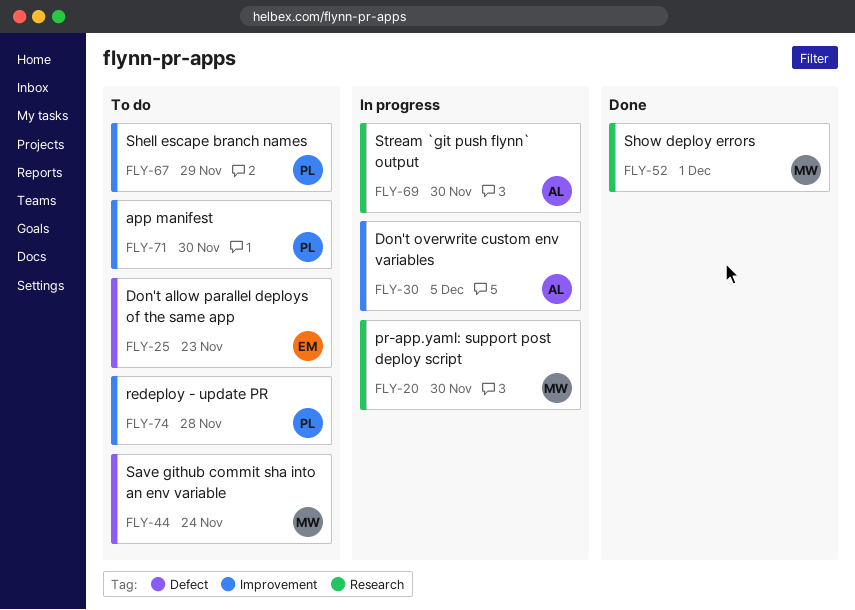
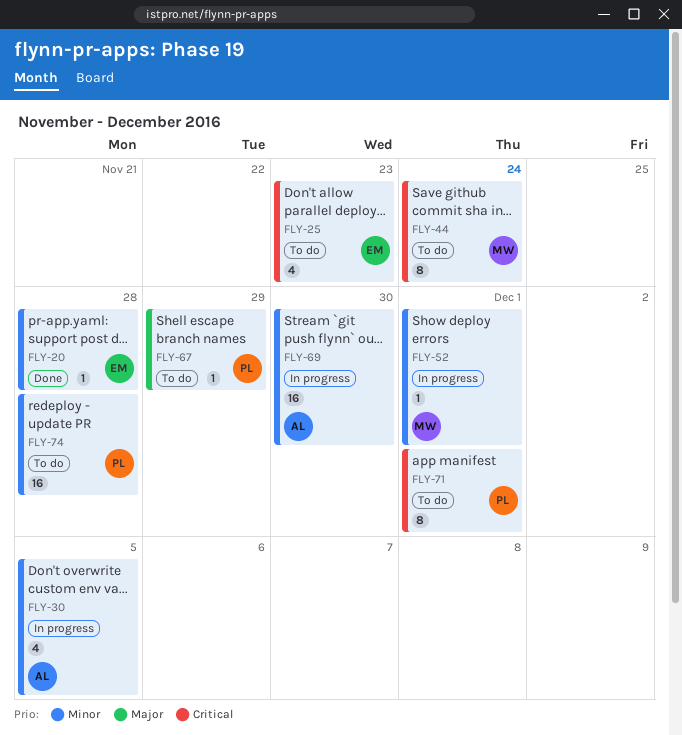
FLY-20, status: In progress -> Done
FLY-20, owner: MW -> EM
FLY-20, due: Nov 30 -> Nov 28
FLY-52, status: Done -> In progress
FLY-71, due: Nov 30 -> Dec 1

